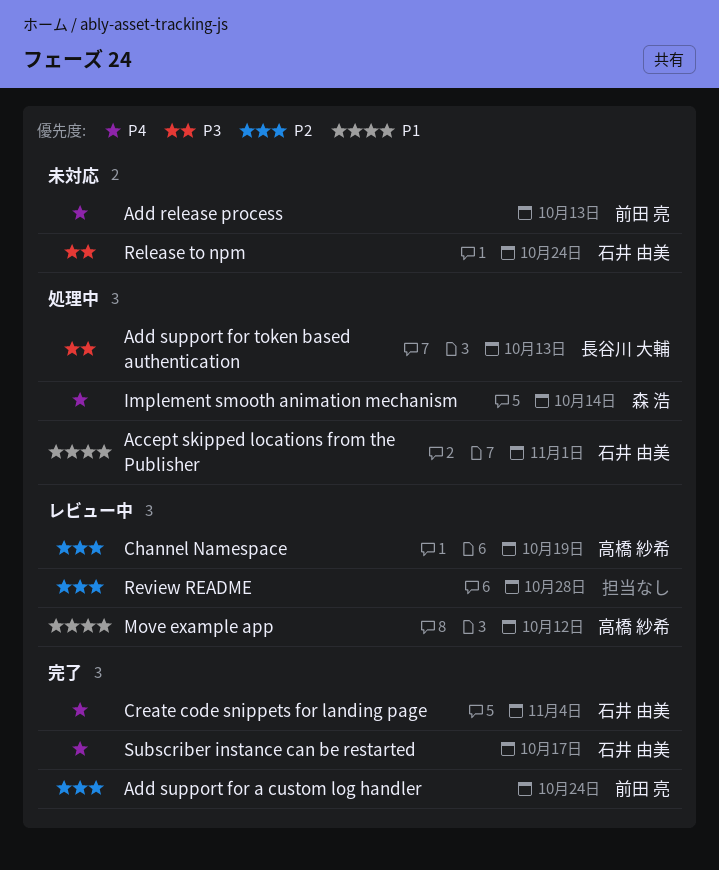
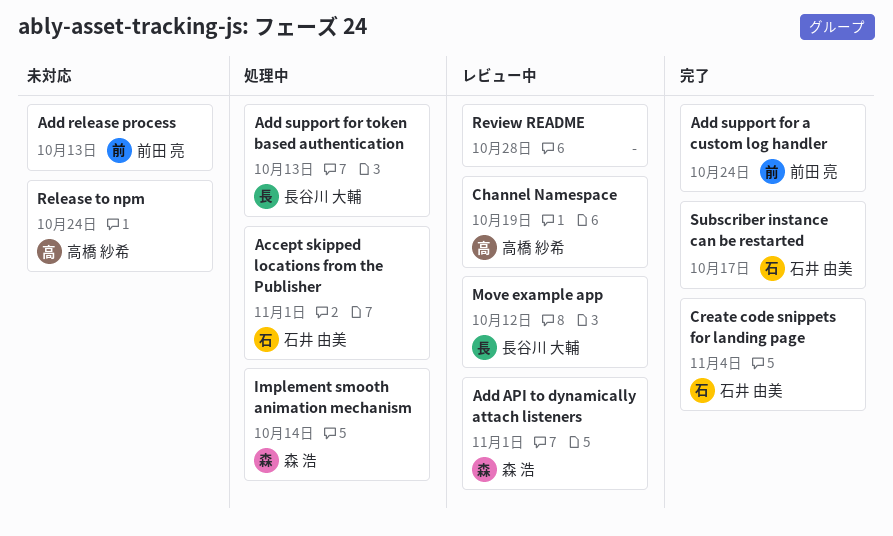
Add API to dynamically attach listeners: none -> present
Move example app, owner: 高橋 紗希 -> 長谷川 大輔
Release to npm, owner: 石井 由美 -> 高橋 紗希

